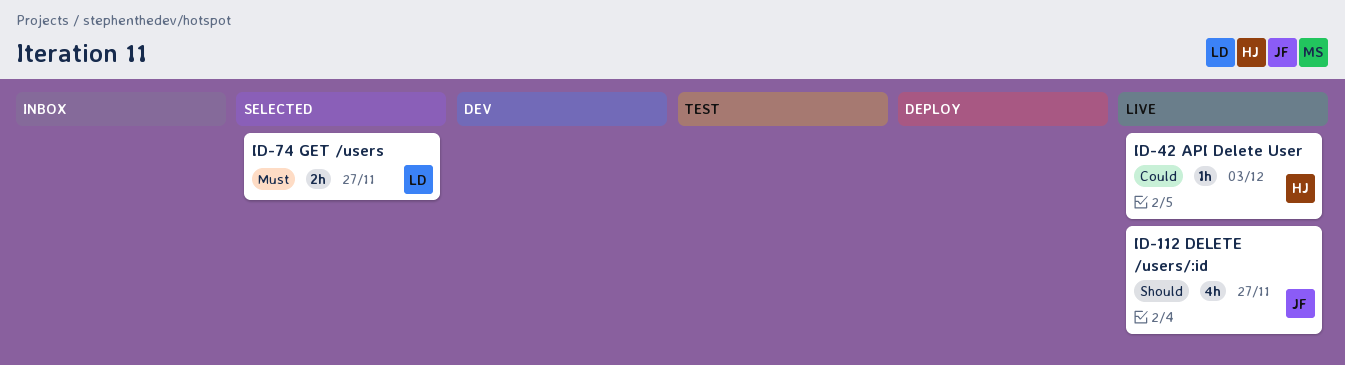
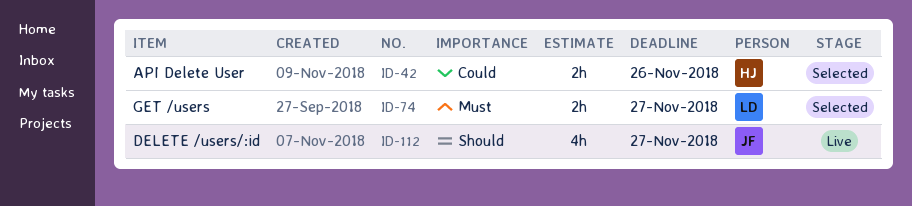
ID-42, status: Live -> Selected
ID-42, estimate: 1h -> 2h
ID-42, due: Dec 3 -> Nov 26

